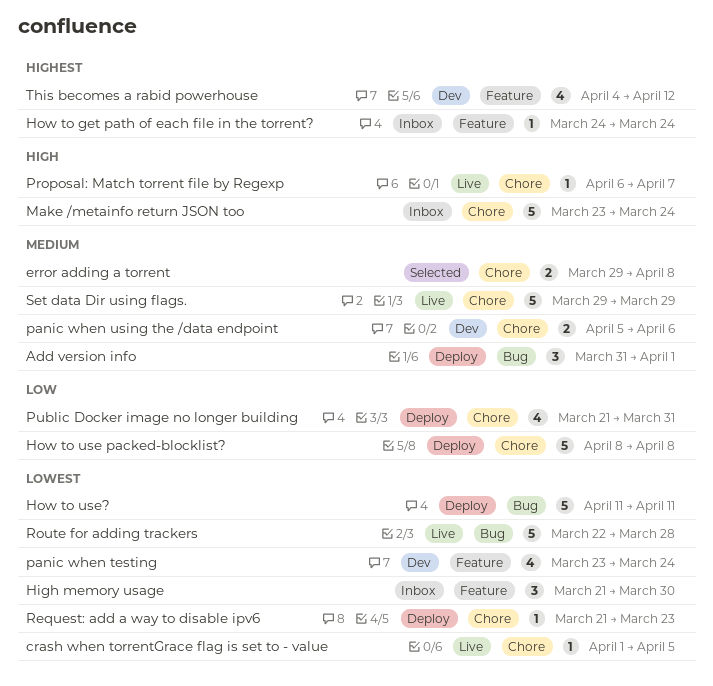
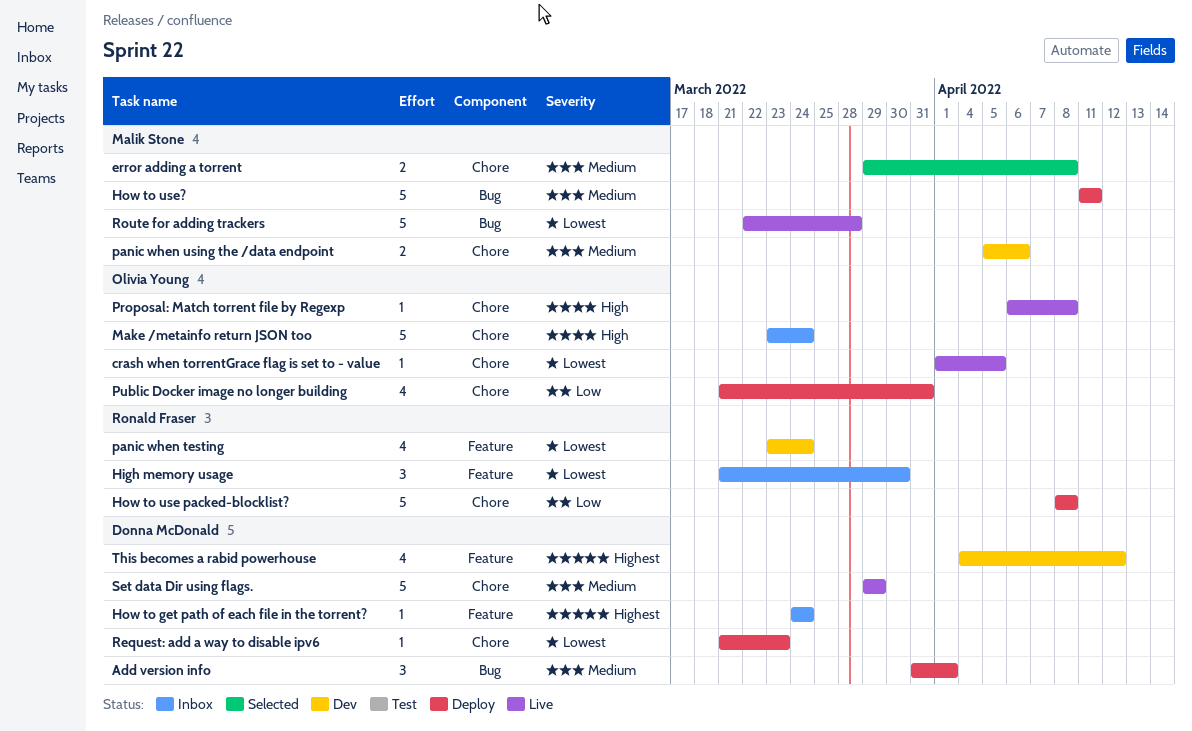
How to use?, priority: Lowest -> Medium
Proposal: Match torrent file by Regexp, due: Apr 7 -> Apr 8

